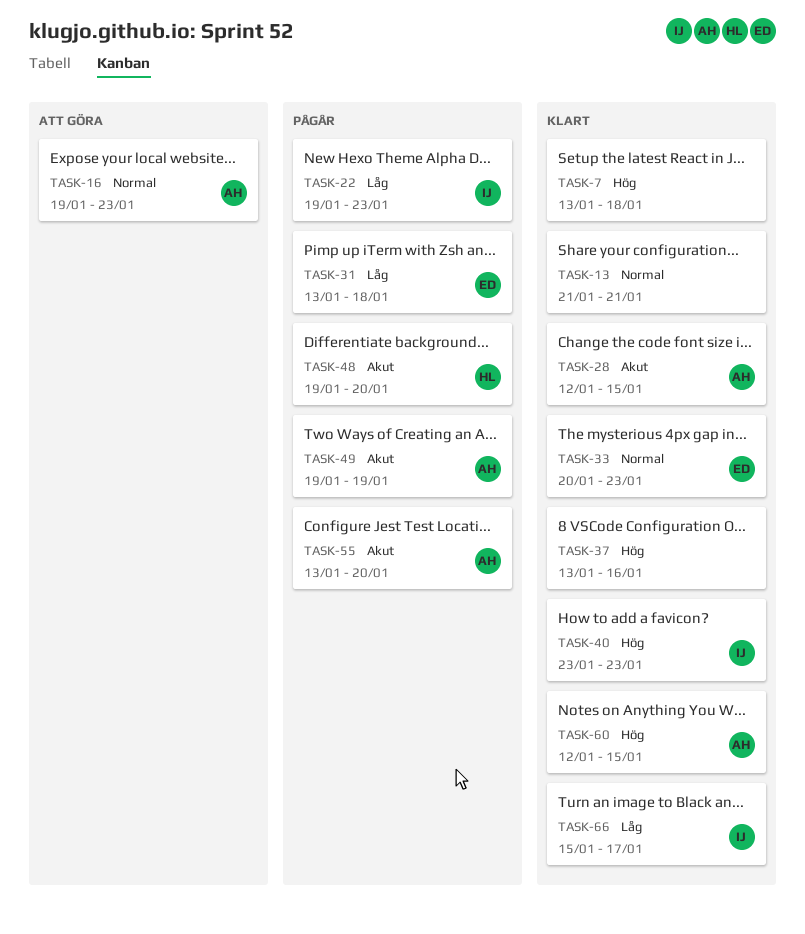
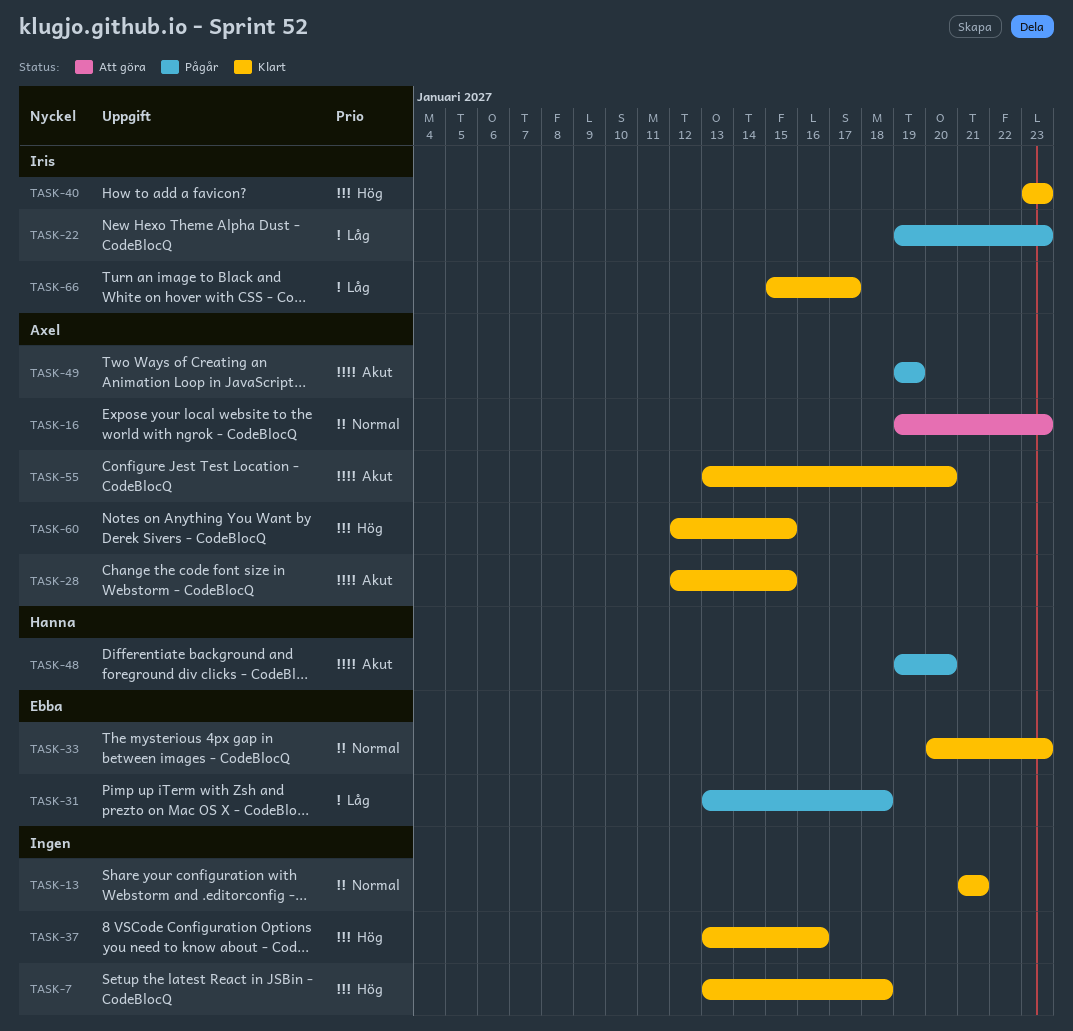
TASK-55, status: Pågår -> Klart

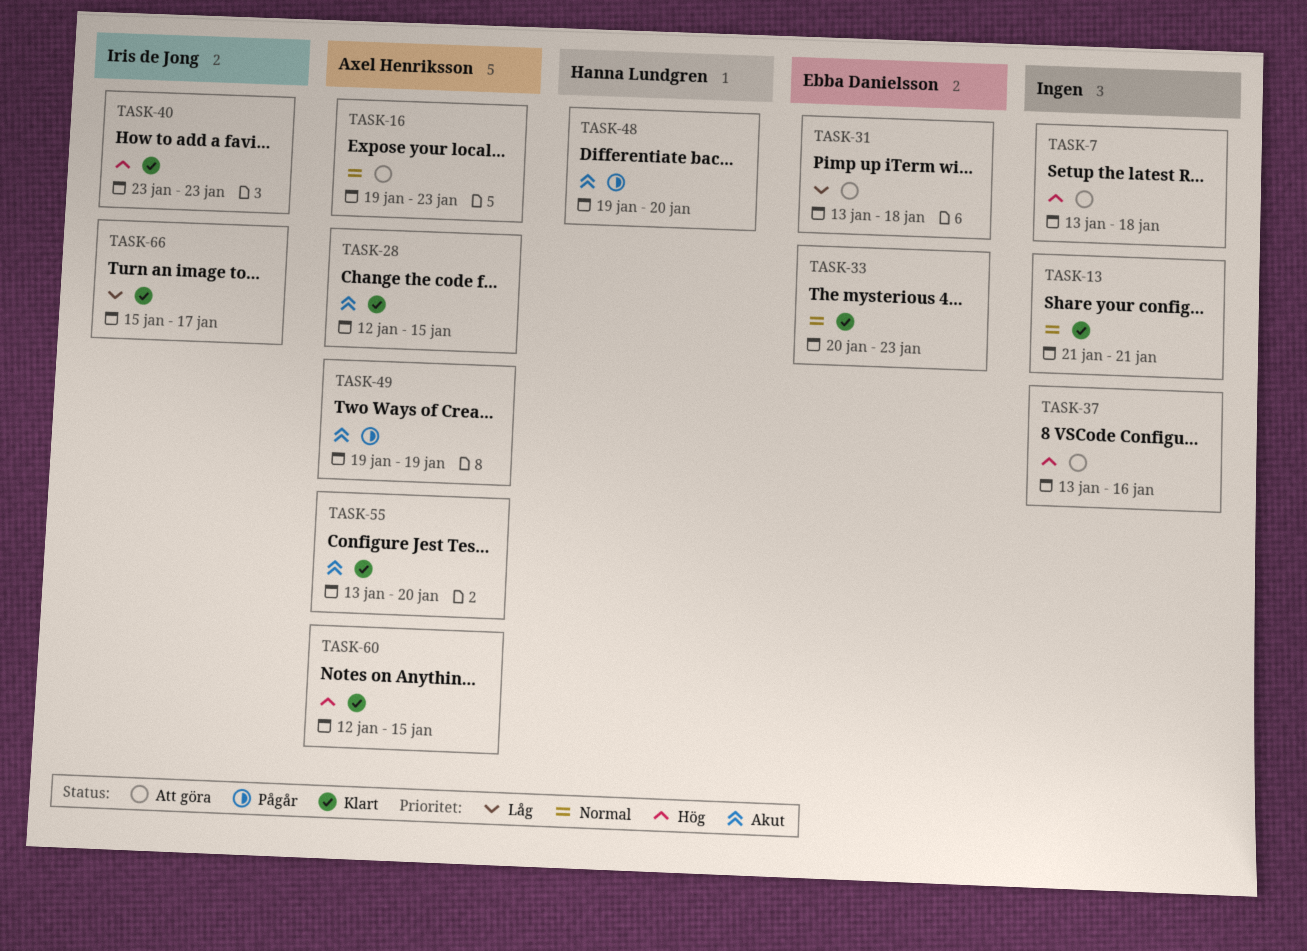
TASK-7, status: Klart -> Att göra
TASK-22: present -> none
TASK-31, status: Pågår -> Att göra
TASK-37, status: Klart -> Att göra

